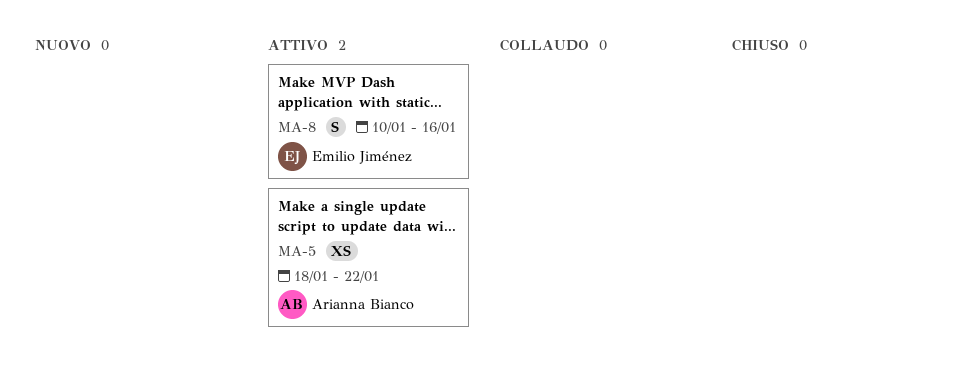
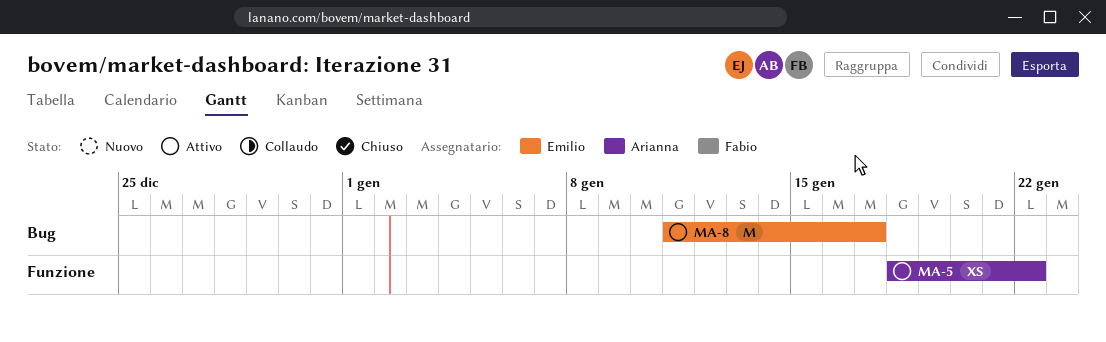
MA-8, estimate: S -> M
MA-8, start: Jan 10 -> Jan 11
MA-8, due: Jan 16 -> Jan 17

